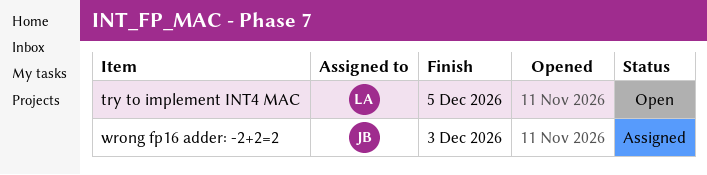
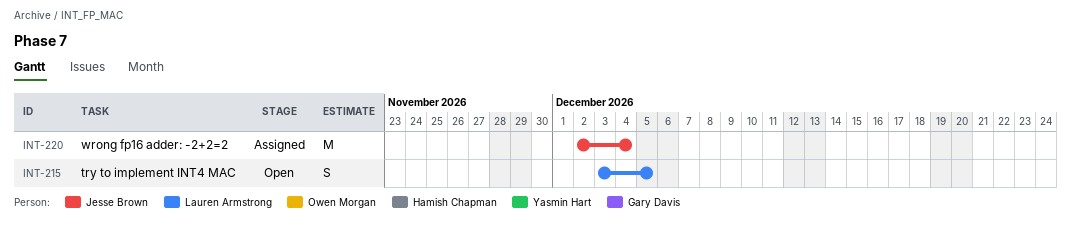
wrong fp16 adder: -2+2=2, due: Dec 3 -> Dec 4

